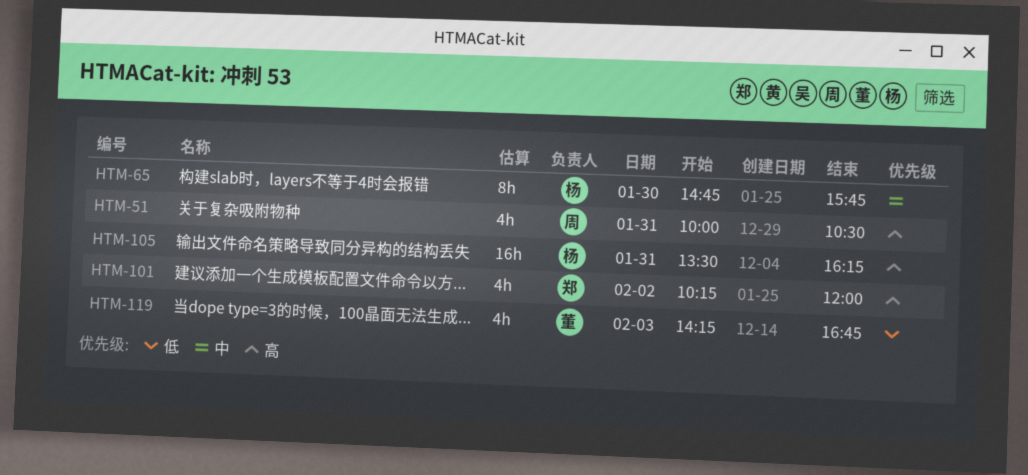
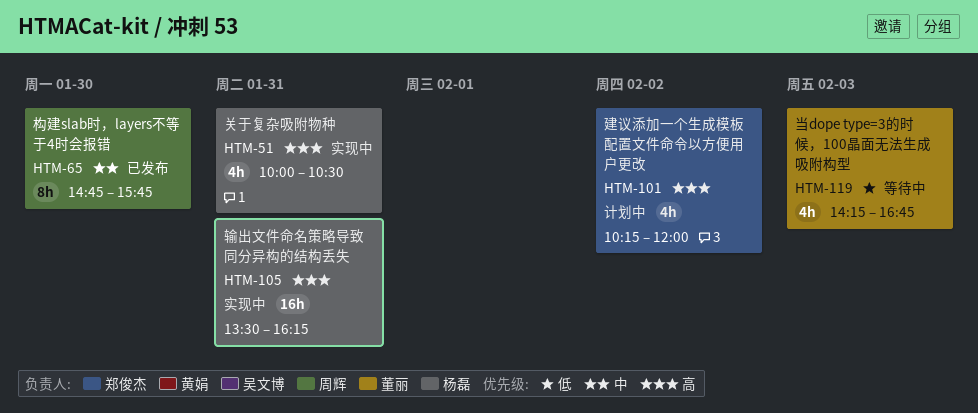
HTM-51, owner: 周辉 -> 杨磊
HTM-65, owner: 杨磊 -> 周辉

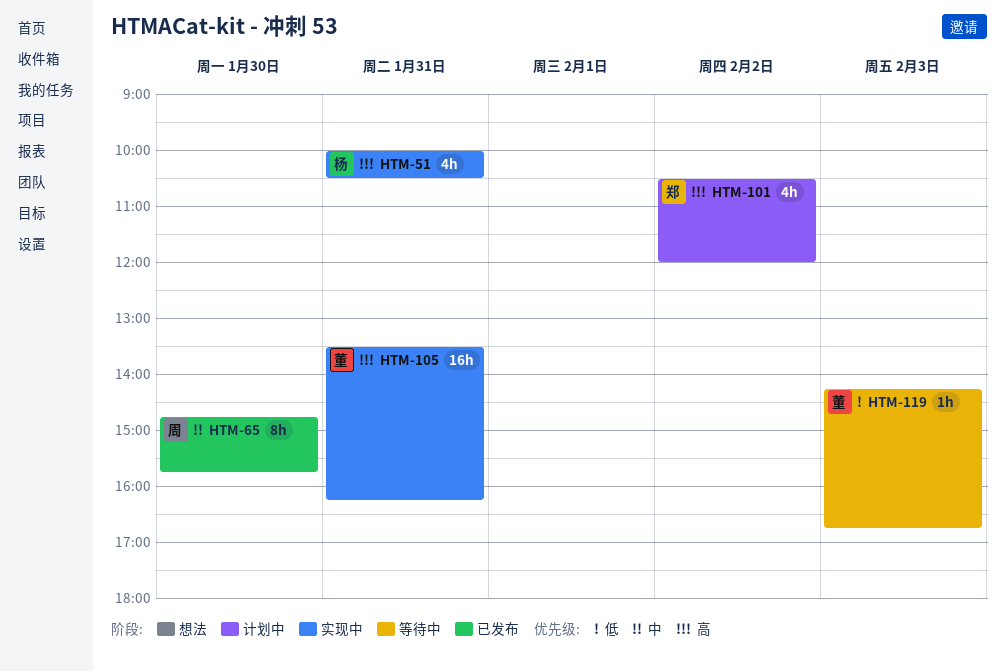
HTM-101, begins: 10:15 -> 10:30
HTM-105, owner: 杨磊 -> 董丽
HTM-119, estimate: 4h -> 1h

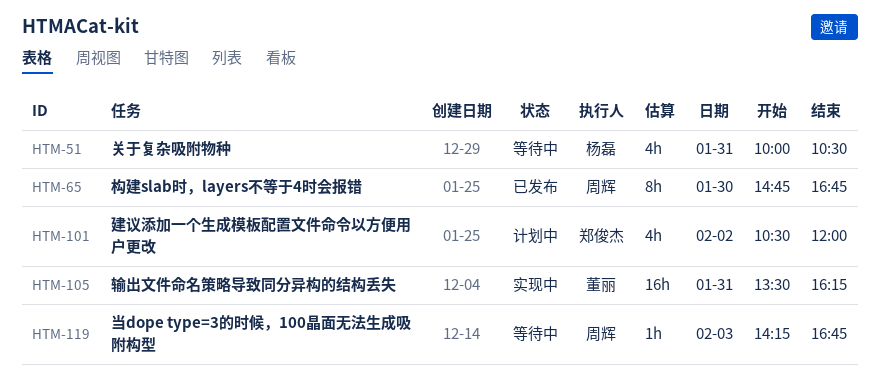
HTM-51, status: 实现中 -> 等待中
HTM-65, ends: 15:45 -> 16:45
HTM-119, owner: 董丽 -> 周辉

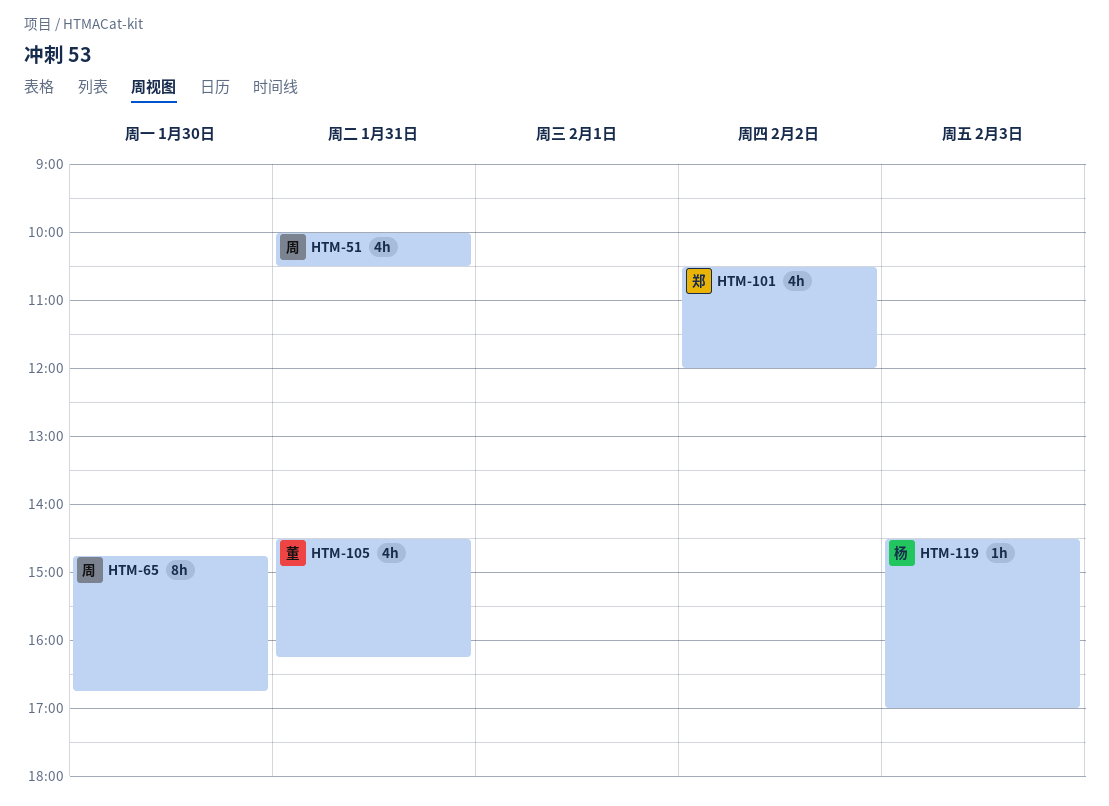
HTM-51, owner: 杨磊 -> 周辉
HTM-105, estimate: 16h -> 4h
HTM-105, begins: 13:30 -> 14:30
HTM-119, owner: 周辉 -> 杨磊
HTM-119, begins: 14:15 -> 14:30
HTM-119, ends: 16:45 -> 17:00

